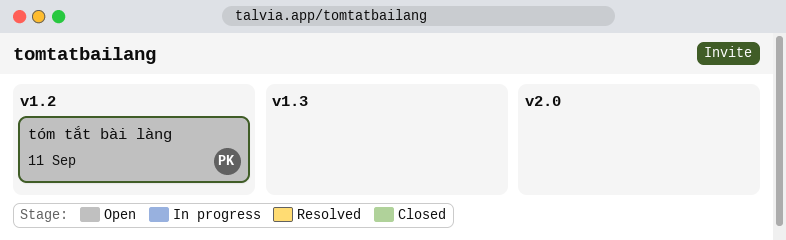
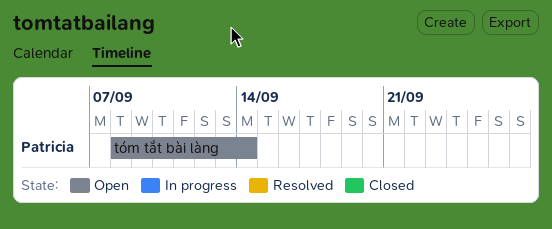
tóm tắt bài làng, due: Sep 11 -> Sep 14

